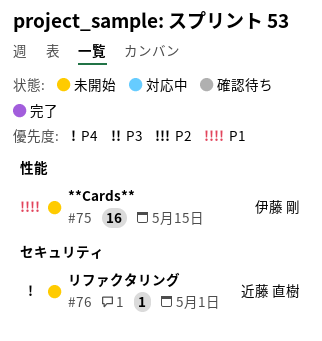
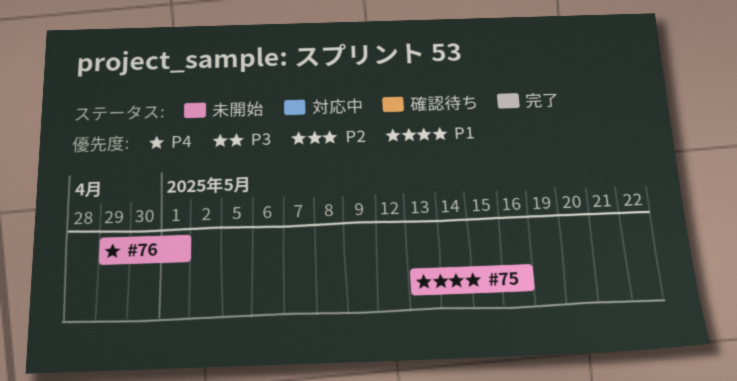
#75, due: May 15 -> May 16

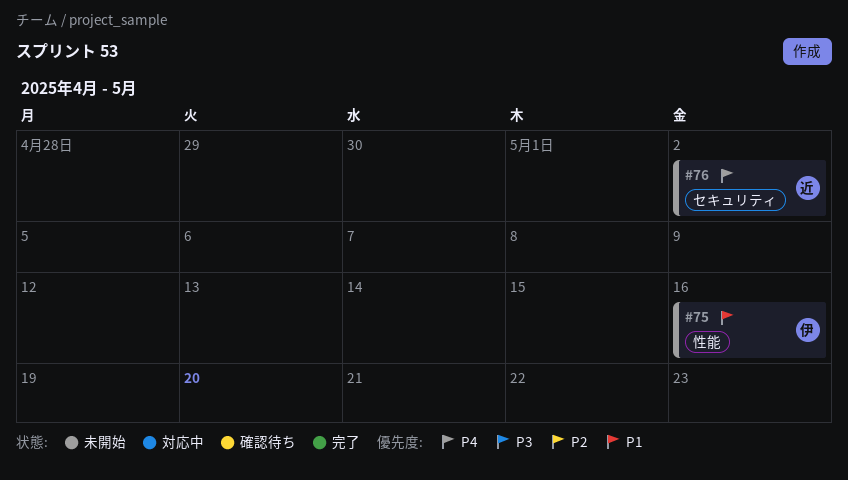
#76, due: May 1 -> May 2

